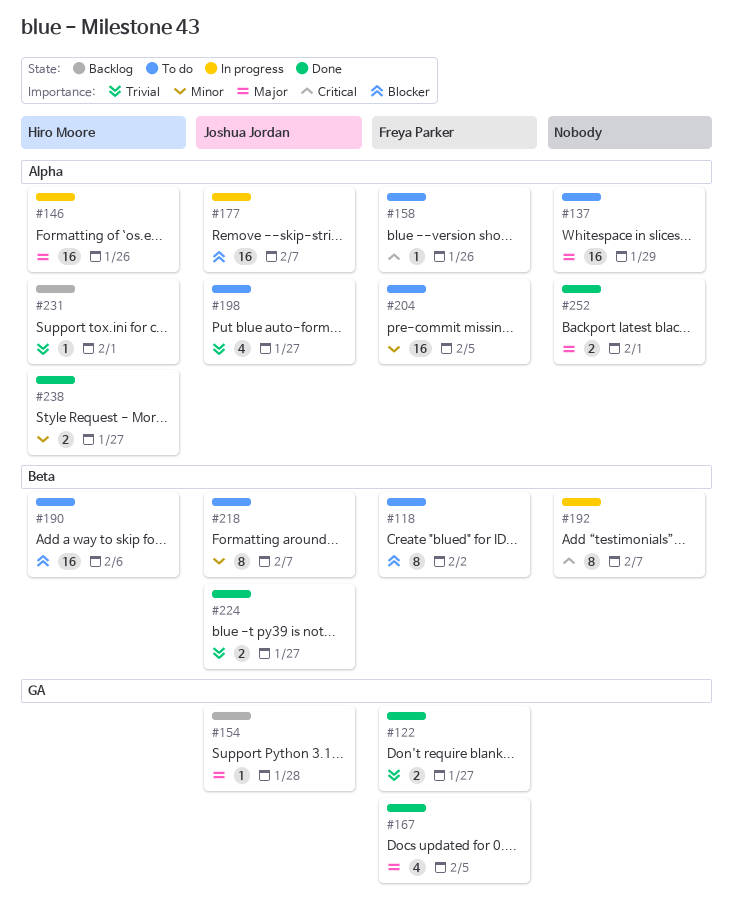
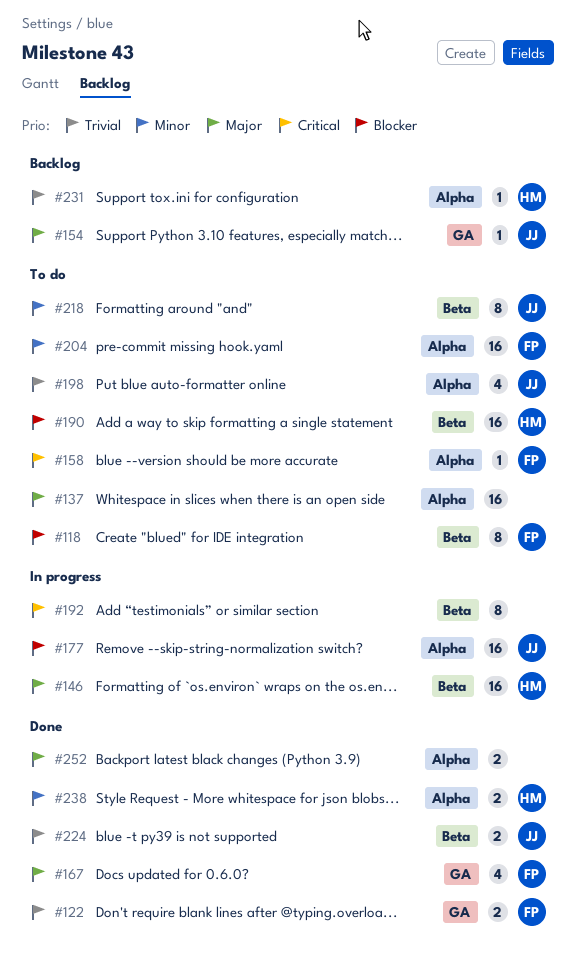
#146, label: Alpha -> Beta

